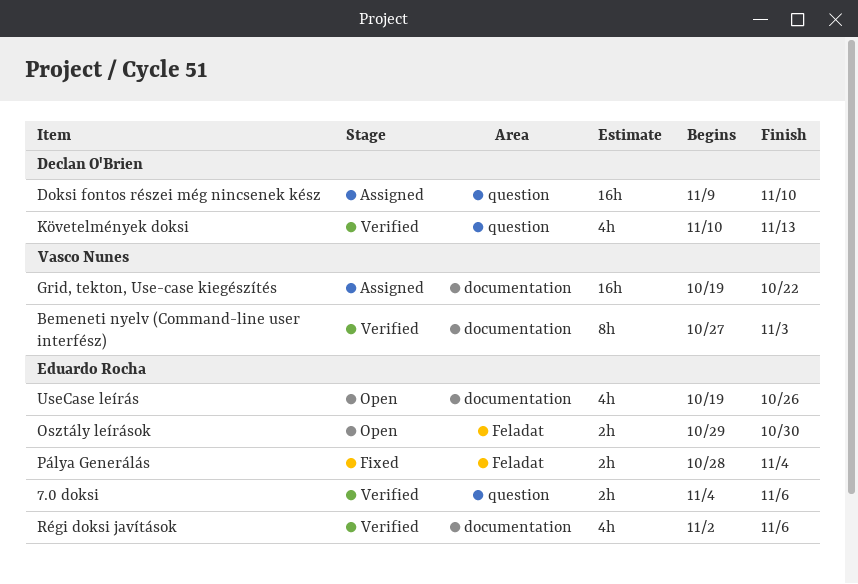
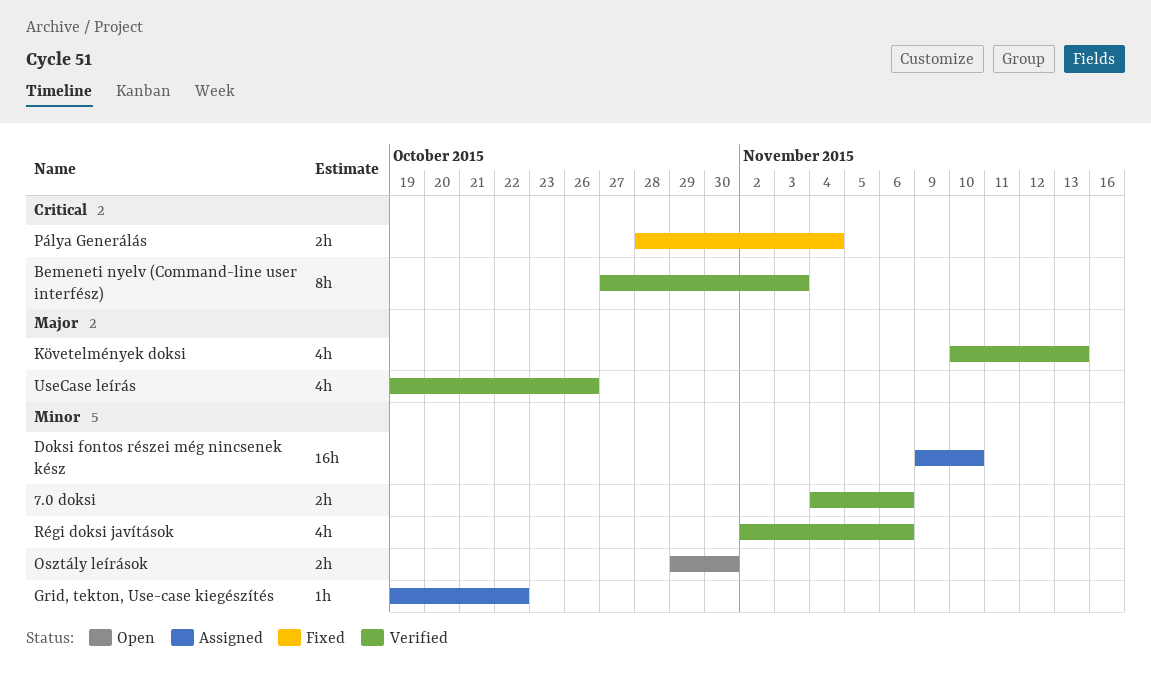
Grid, tekton, Use-case kiegészítés, estimate: 16h -> 1h
UseCase leírás, status: Open -> Verified

